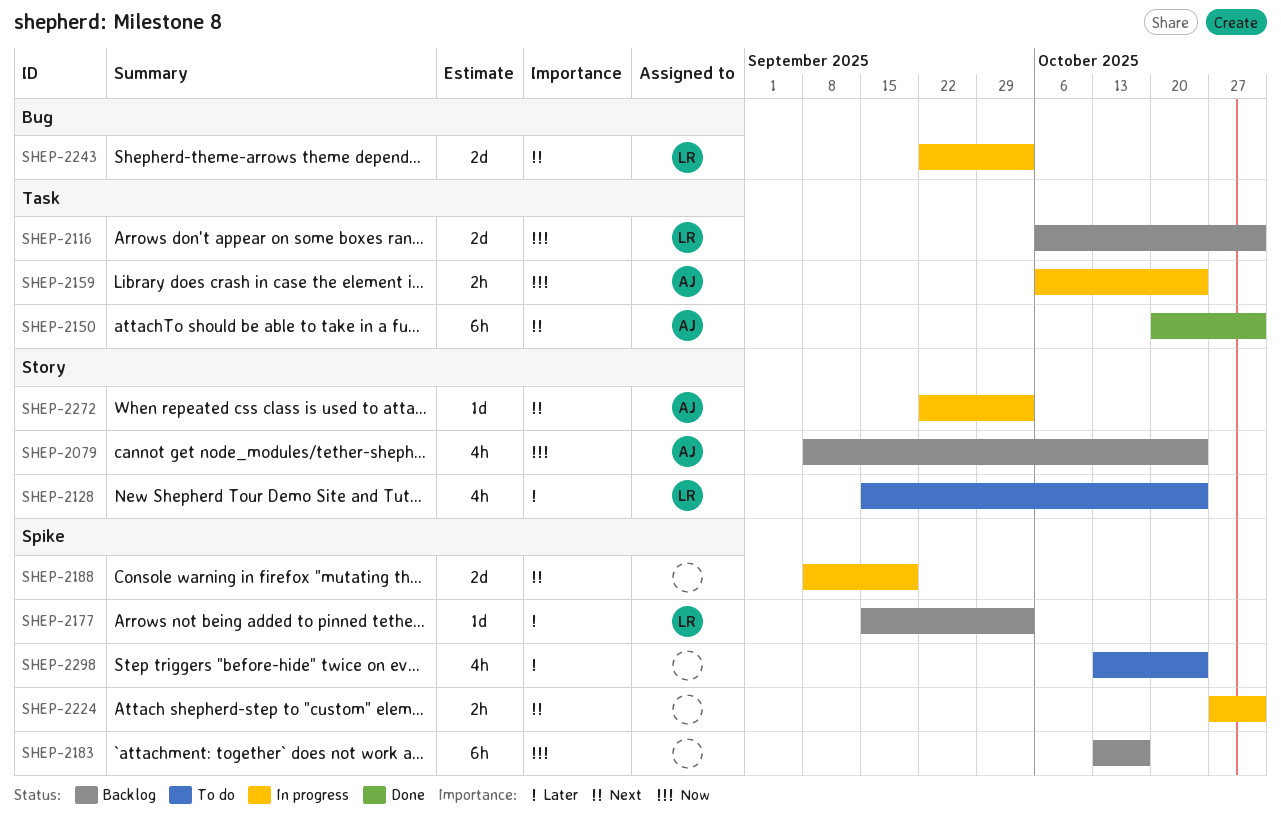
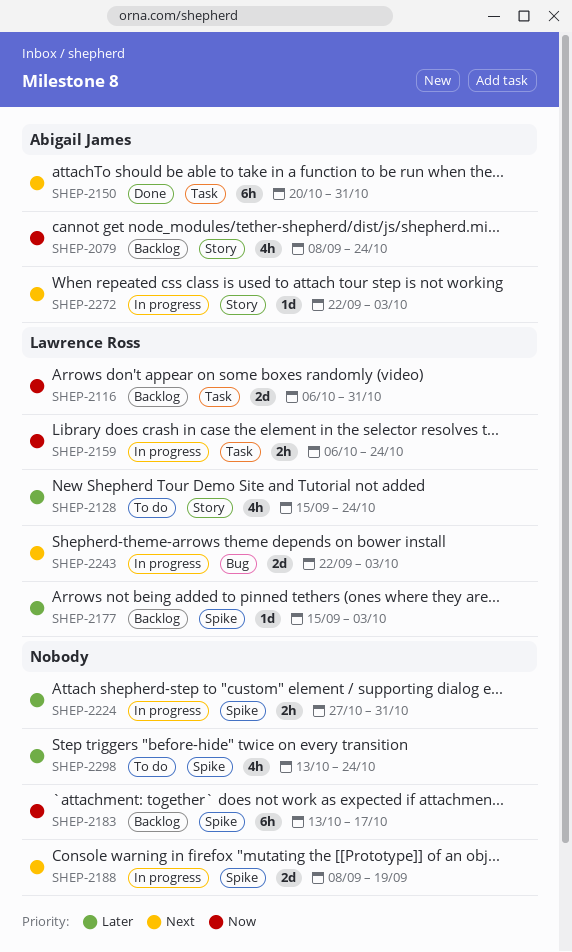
SHEP-2159, owner: Abigail James -> Lawrence Ross
SHEP-2224, priority: Next -> Later

